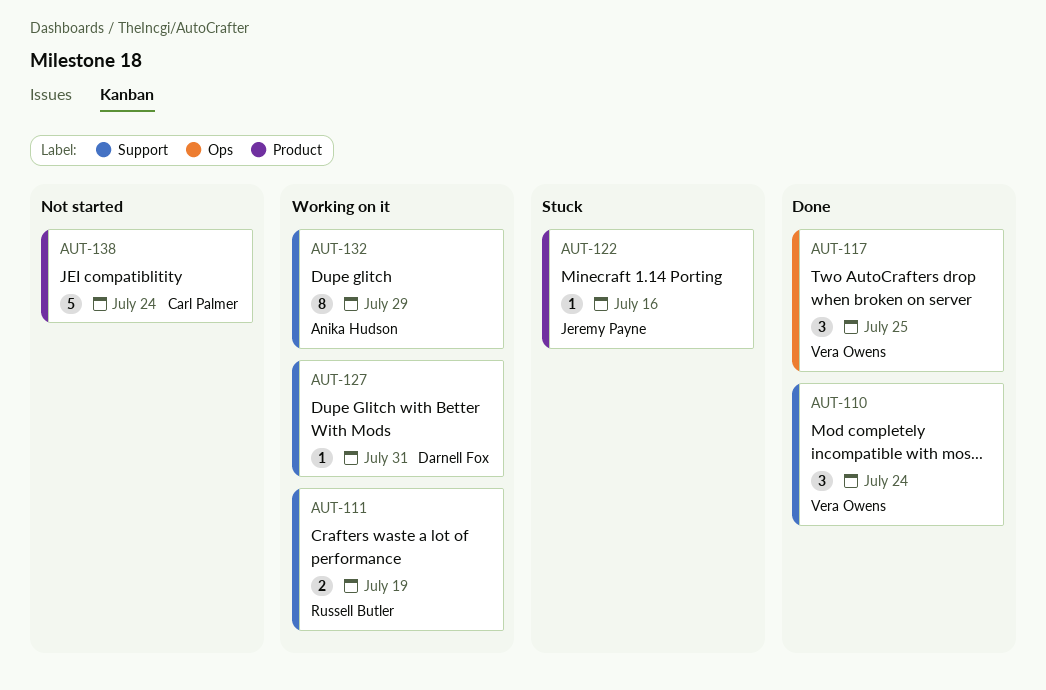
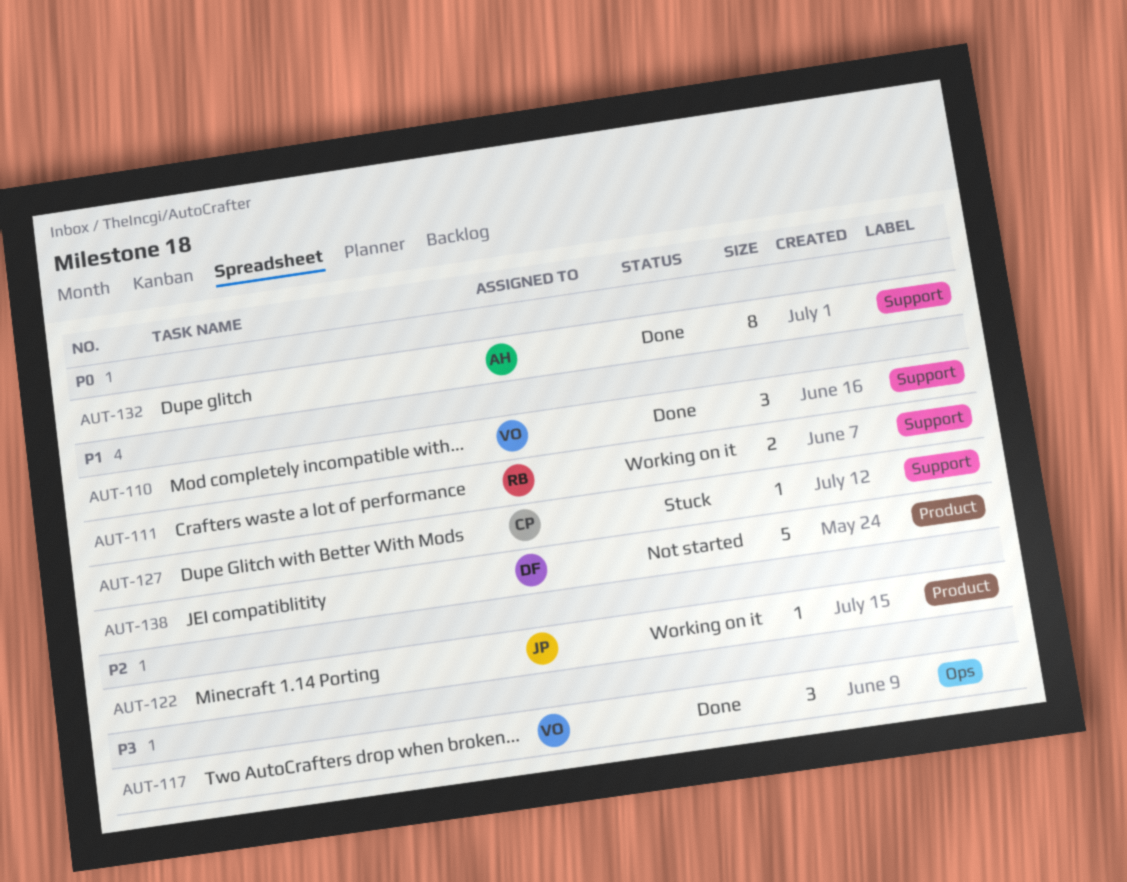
AUT-122, status: Stuck -> Working on it
AUT-127, status: Working on it -> Stuck
AUT-127, owner: Darnell Fox -> Carl Palmer
AUT-132, status: Working on it -> Done
AUT-138, owner: Carl Palmer -> Darnell Fox

